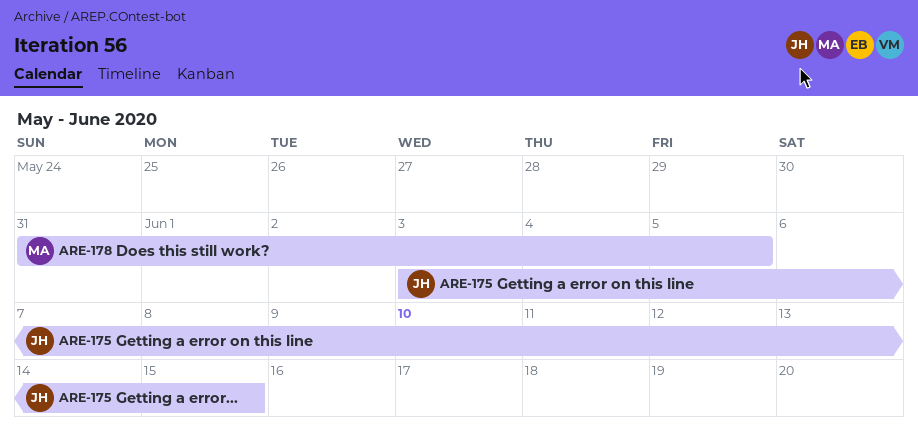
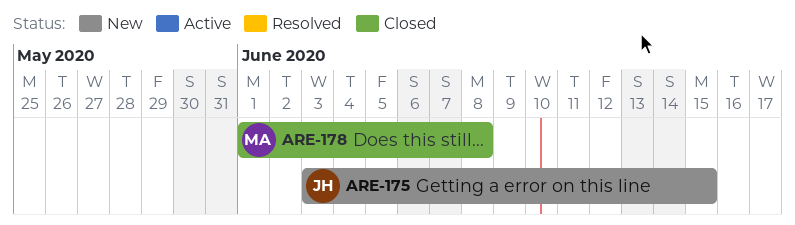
ARE-178, start: May 31 -> Jun 1
ARE-178, due: Jun 5 -> Jun 8

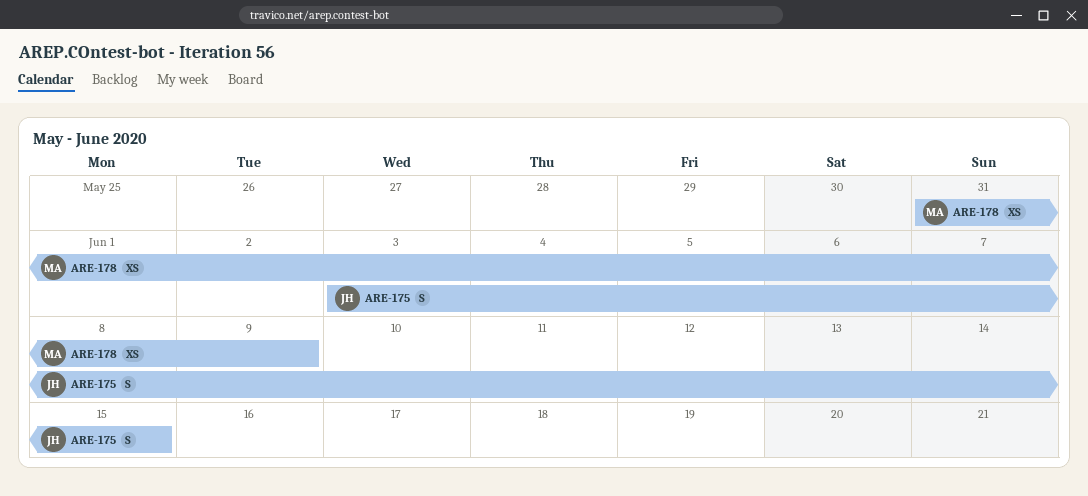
ARE-178, start: Jun 1 -> May 31
ARE-178, due: Jun 8 -> Jun 9

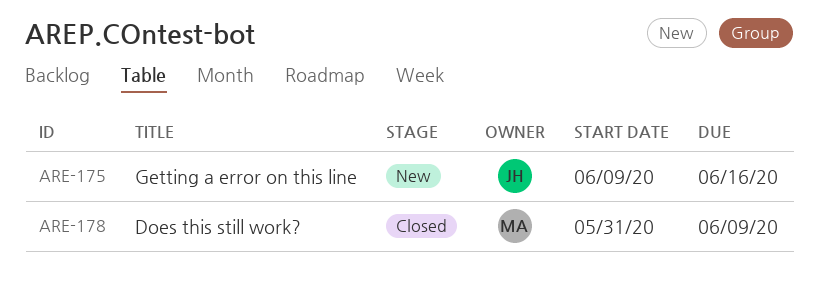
ARE-175, start: Jun 3 -> Jun 9
ARE-175, due: Jun 15 -> Jun 16

